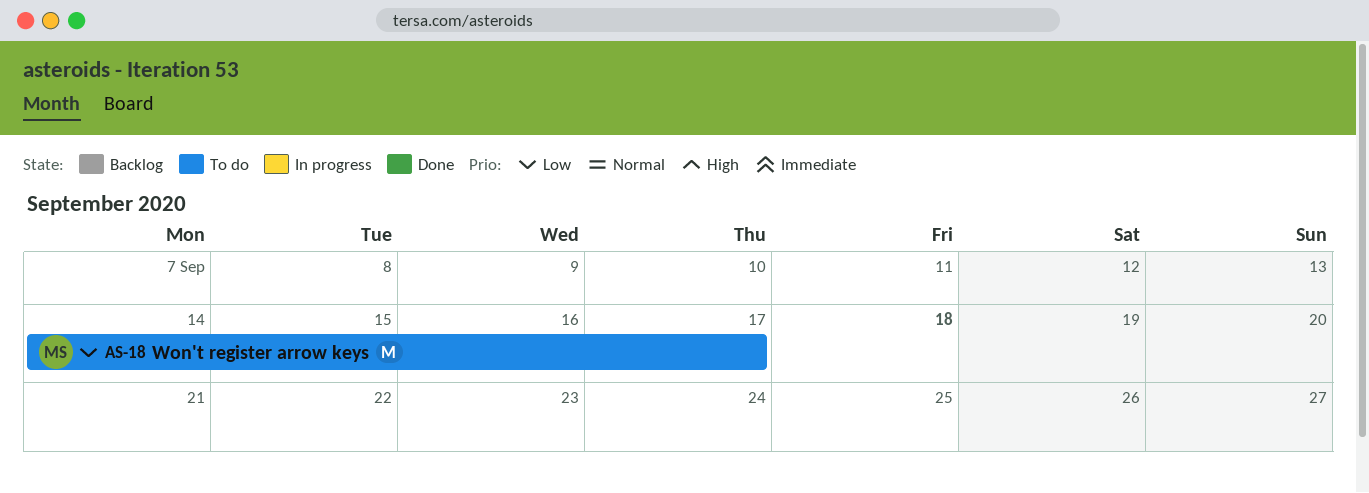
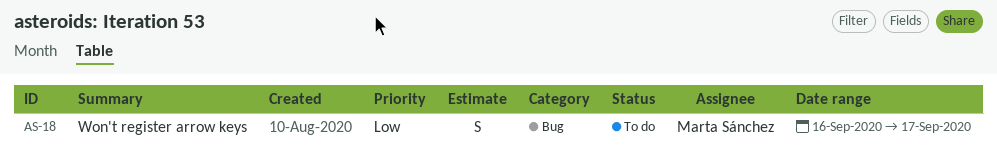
AS-18, estimate: M -> S
AS-18, start: Sep 14 -> Sep 16

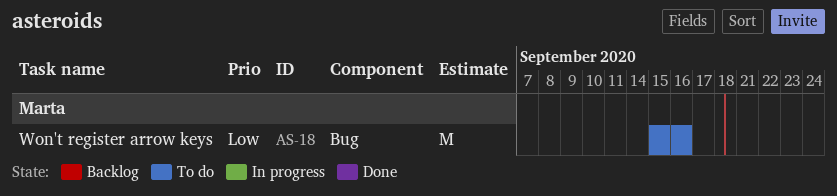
AS-18, estimate: S -> M
AS-18, start: Sep 16 -> Sep 15
AS-18, due: Sep 17 -> Sep 16

